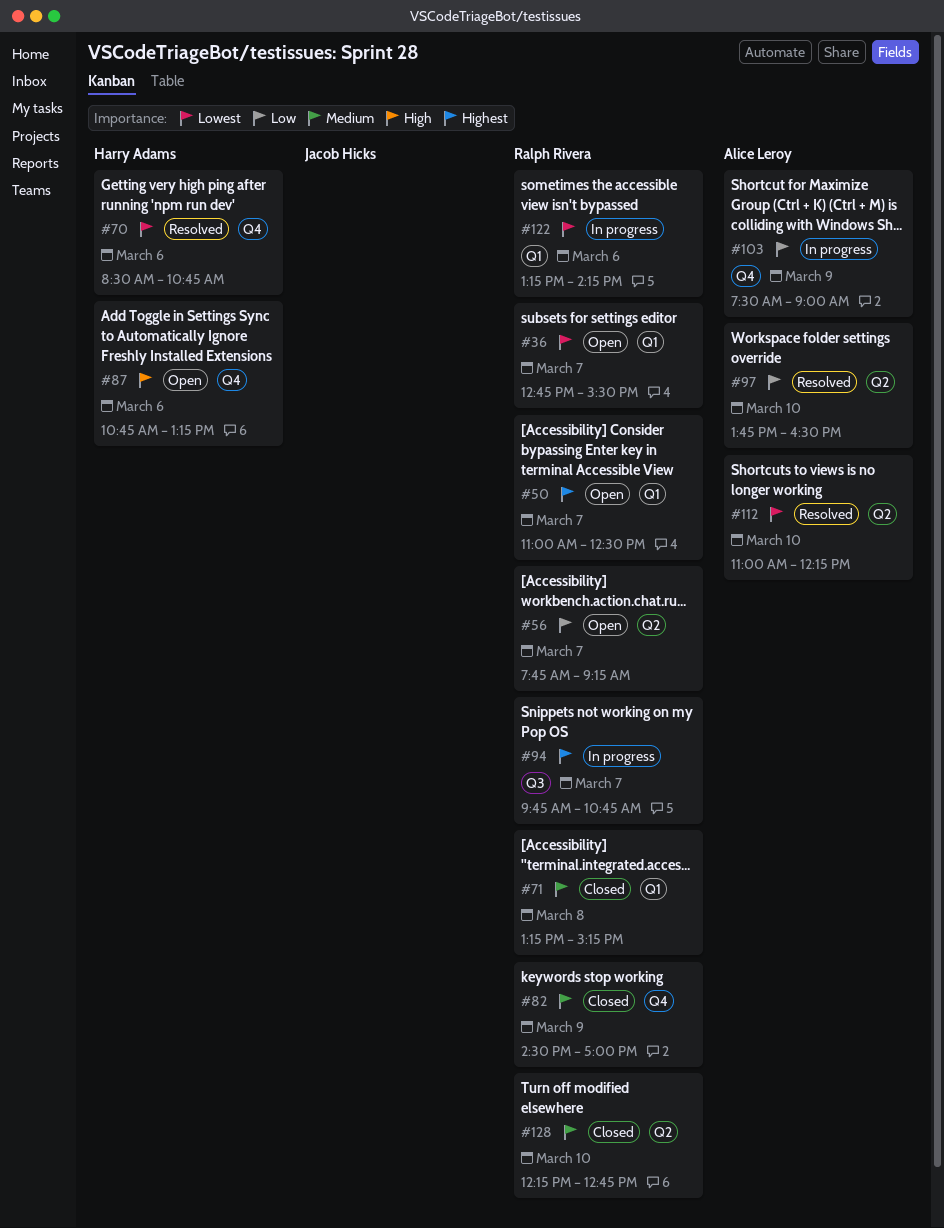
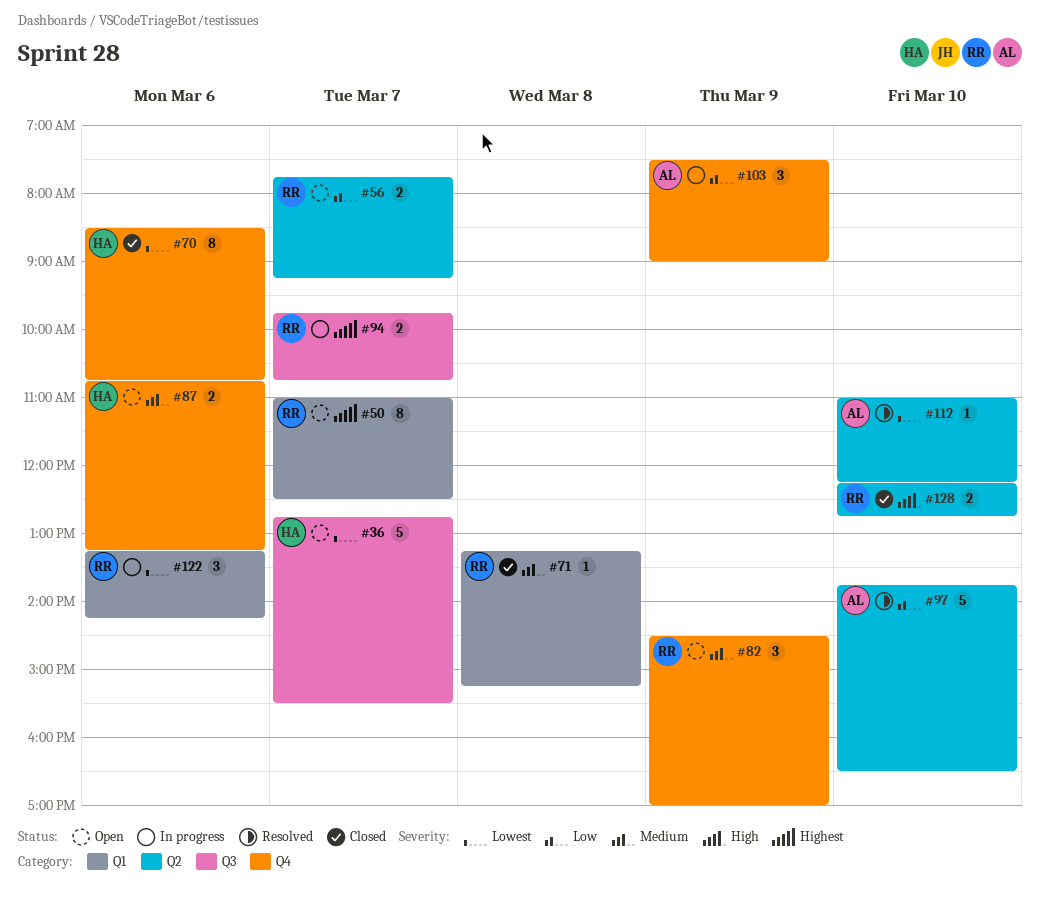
#36, owner: Ralph Rivera -> Harry Adams
#36, label: Q1 -> Q3
#70, status: Resolved -> Closed
#82, status: Closed -> Open
#87, priority: High -> Medium
#128, priority: Medium -> High

